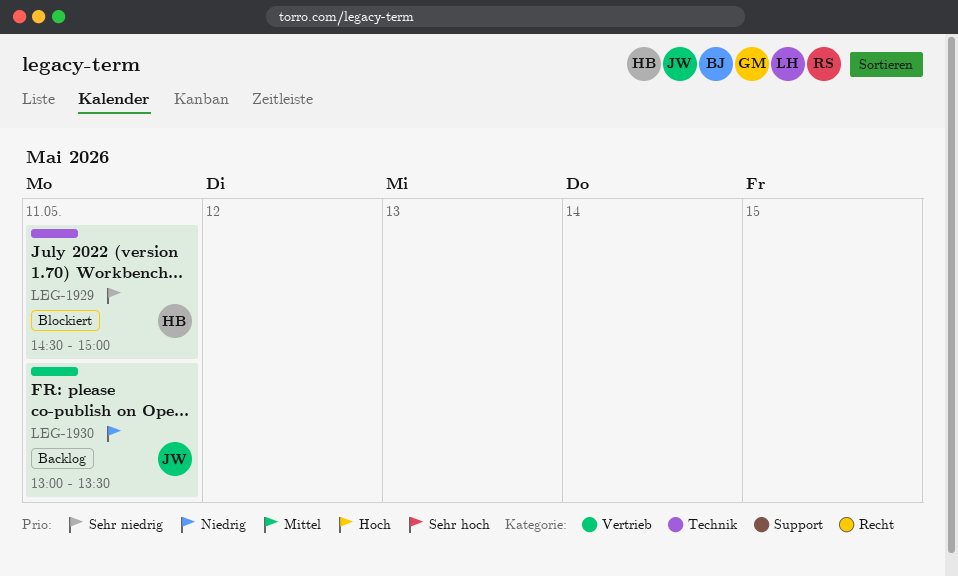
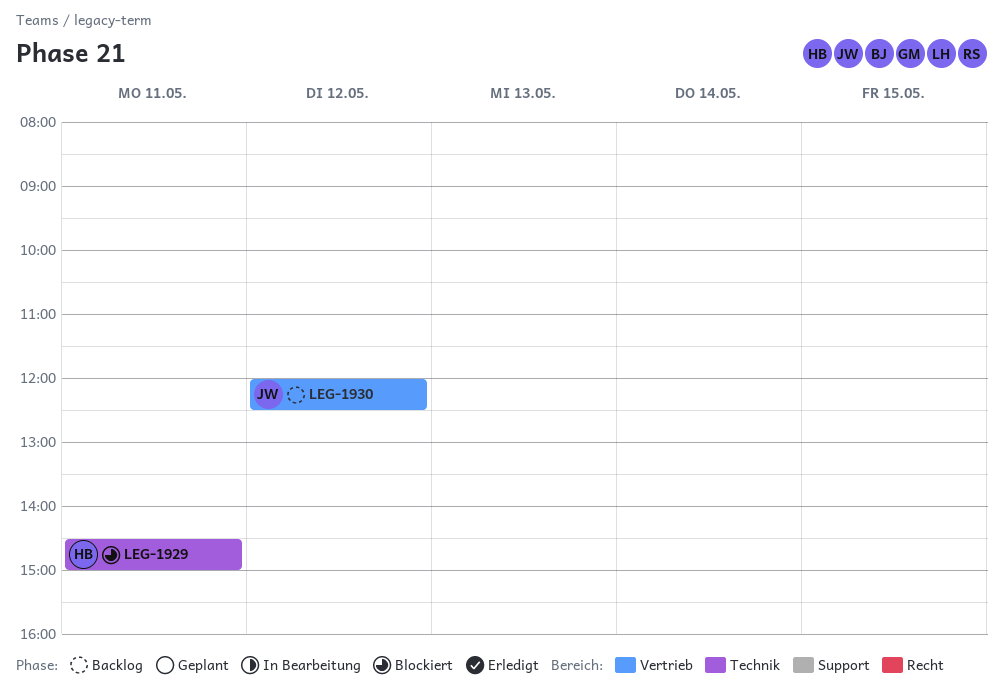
LEG-1930, day: May 11 -> May 12
LEG-1930, begins: 13:00 -> 12:00
LEG-1930, ends: 13:30 -> 12:30

